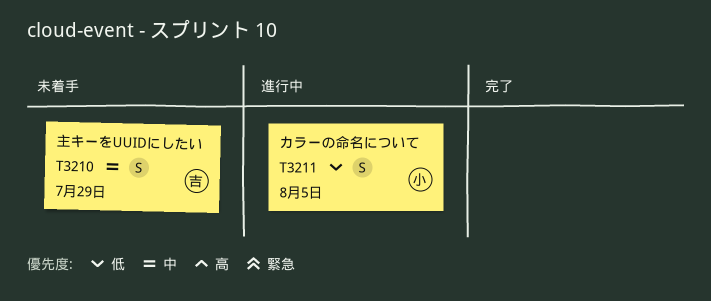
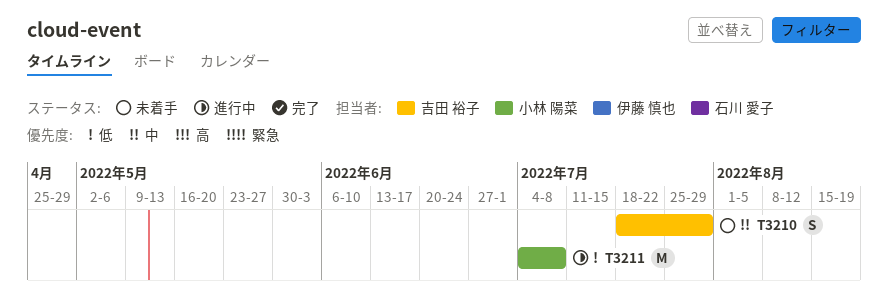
T3211, estimate: S -> M
T3211, due: Aug 5 -> Jul 8

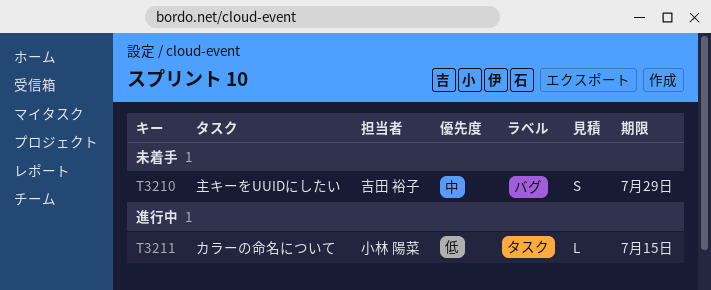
T3211, estimate: M -> L
T3211, due: Jul 8 -> Jul 15

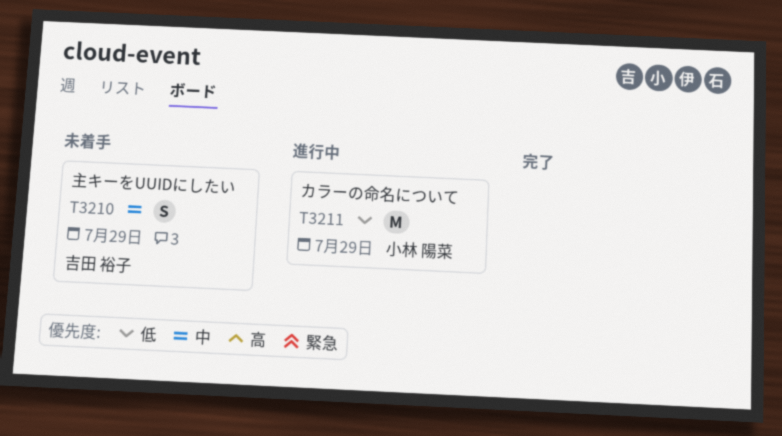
T3211, estimate: L -> M
T3211, due: Jul 15 -> Jul 29

